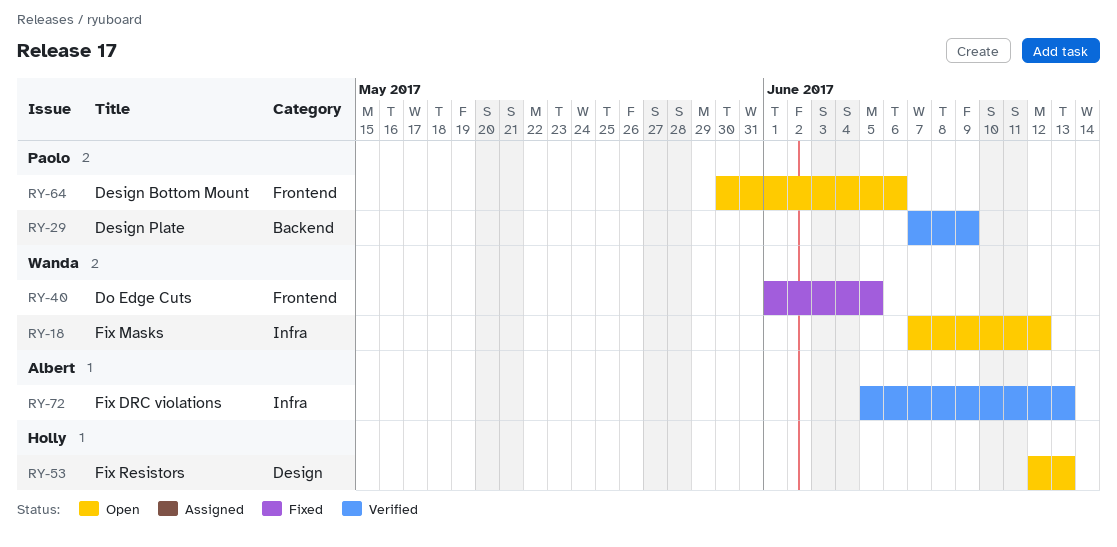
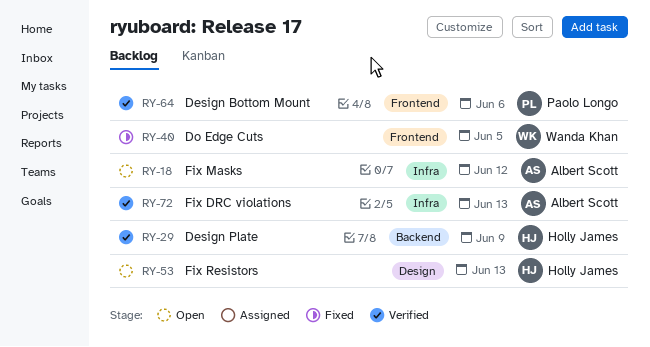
RY-18, owner: Wanda Khan -> Albert Scott
RY-29, owner: Paolo Longo -> Holly James
RY-64, status: Open -> Verified

